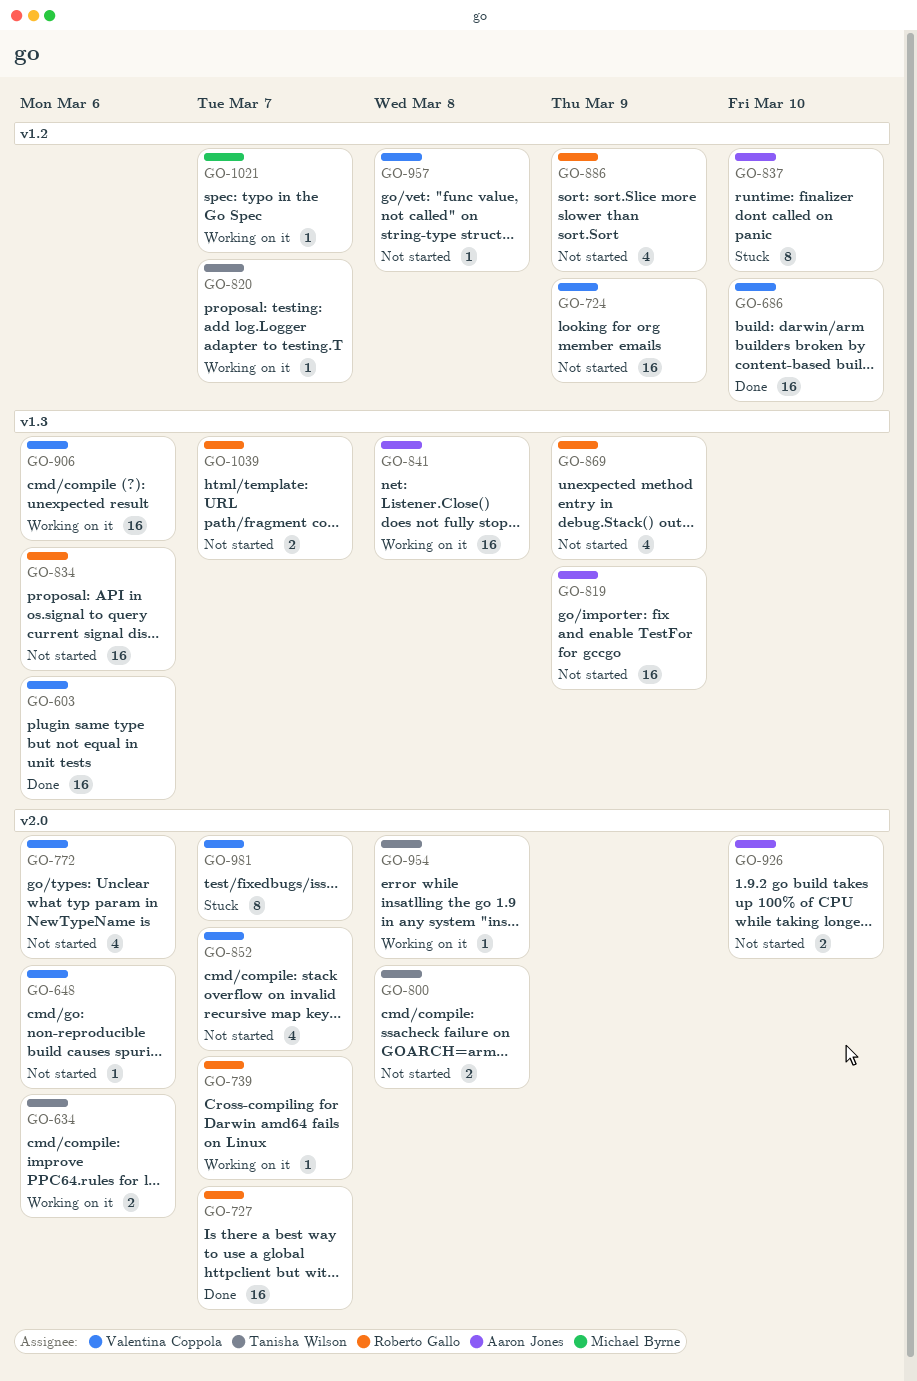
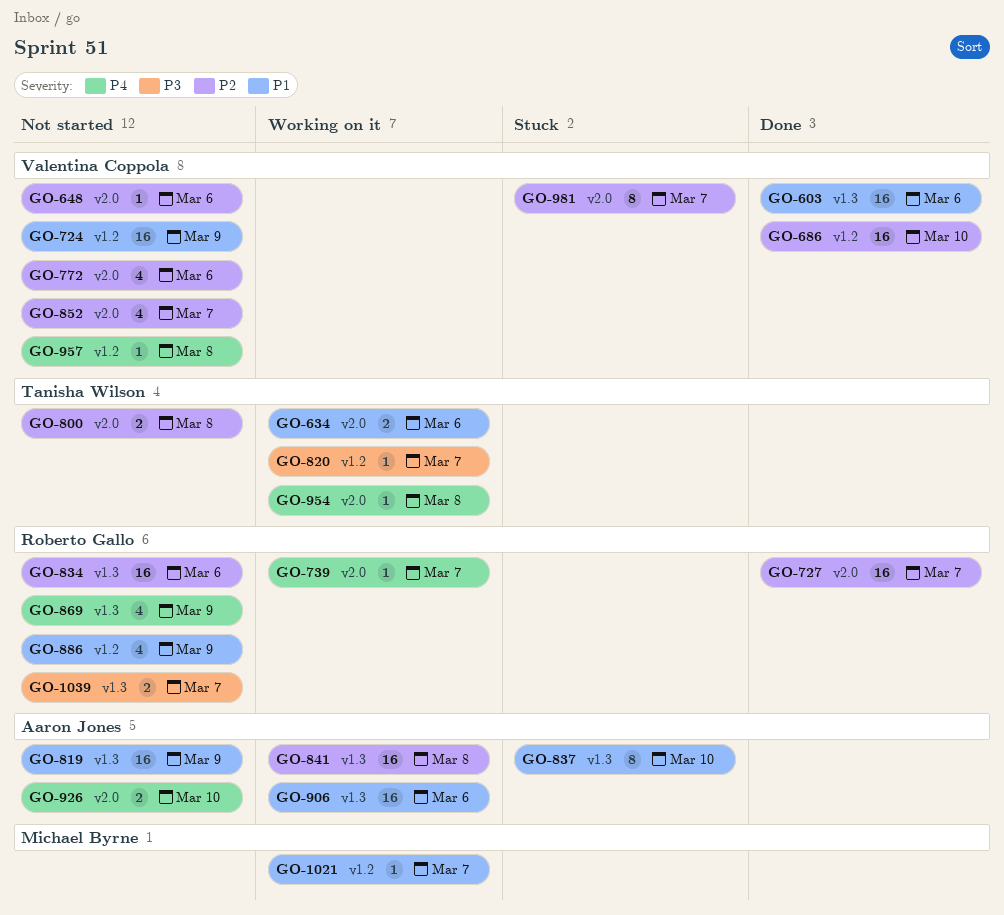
GO-837, label: v1.2 -> v1.3
GO-906, owner: Valentina Coppola -> Aaron Jones

